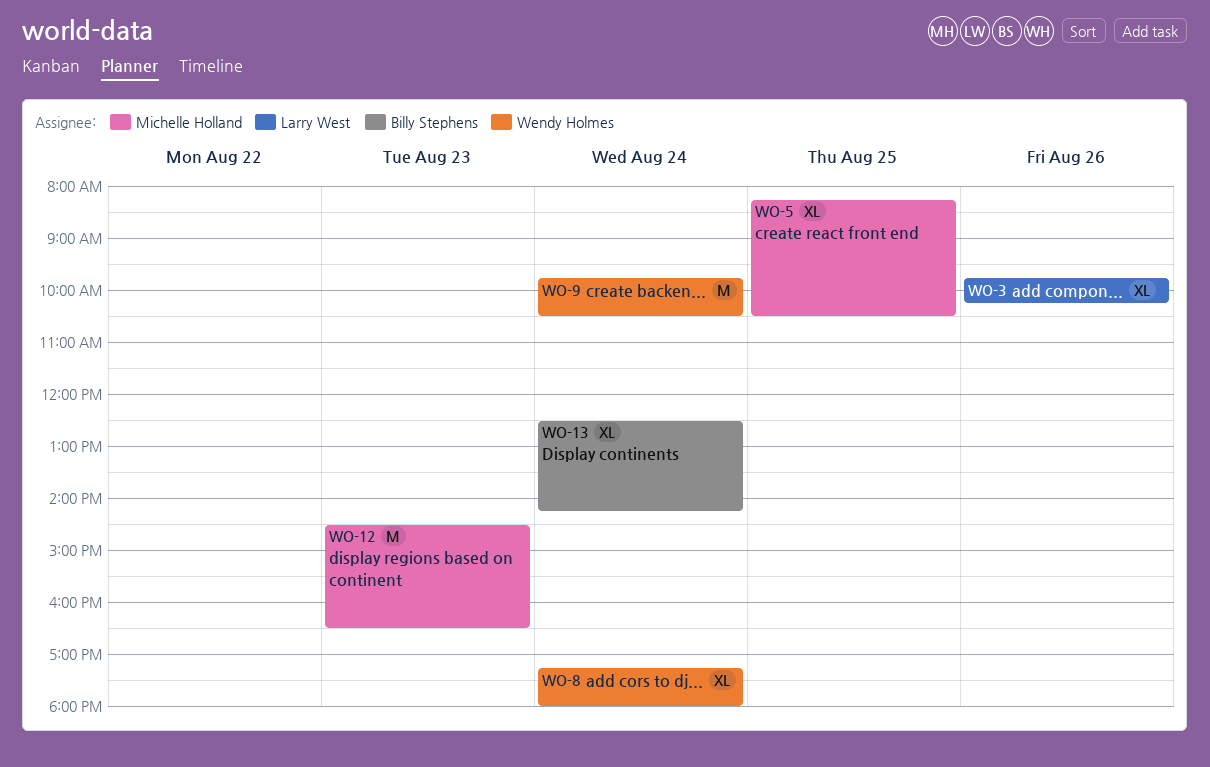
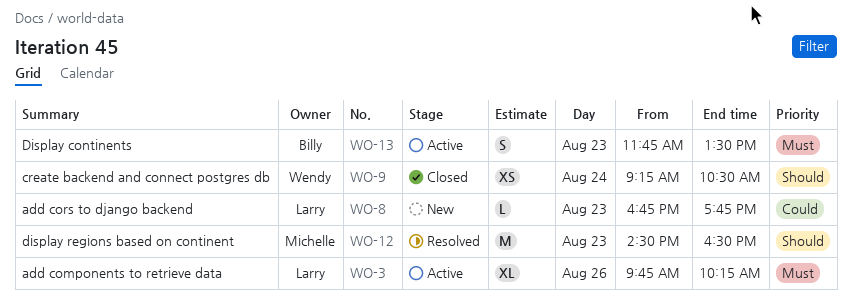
WO-5: present -> none
WO-8, owner: Wendy Holmes -> Larry West
WO-8, estimate: XL -> L
WO-8, day: Aug 24 -> Aug 23
WO-8, begins: 17:15 -> 16:45
WO-8, ends: 18:00 -> 17:45
WO-9, estimate: M -> XS
WO-9, begins: 09:45 -> 09:15
WO-13, estimate: XL -> S
WO-13, day: Aug 24 -> Aug 23
WO-13, begins: 12:30 -> 11:45
WO-13, ends: 14:15 -> 13:30

